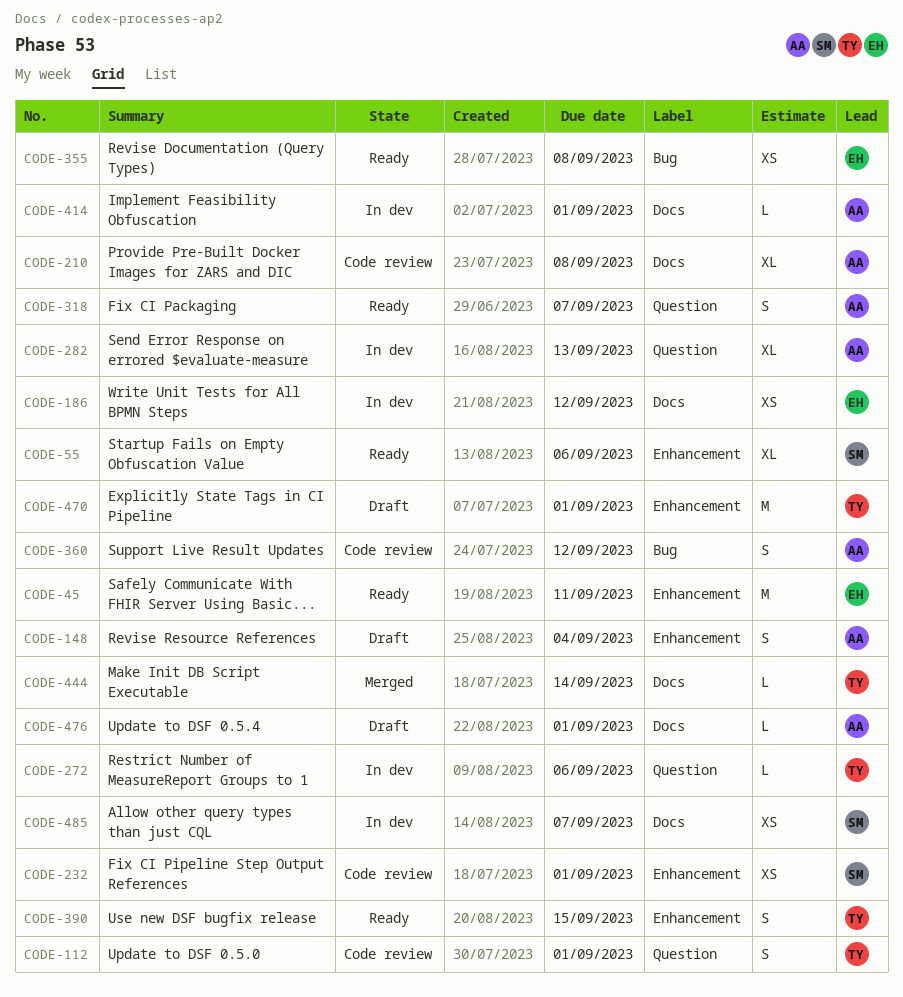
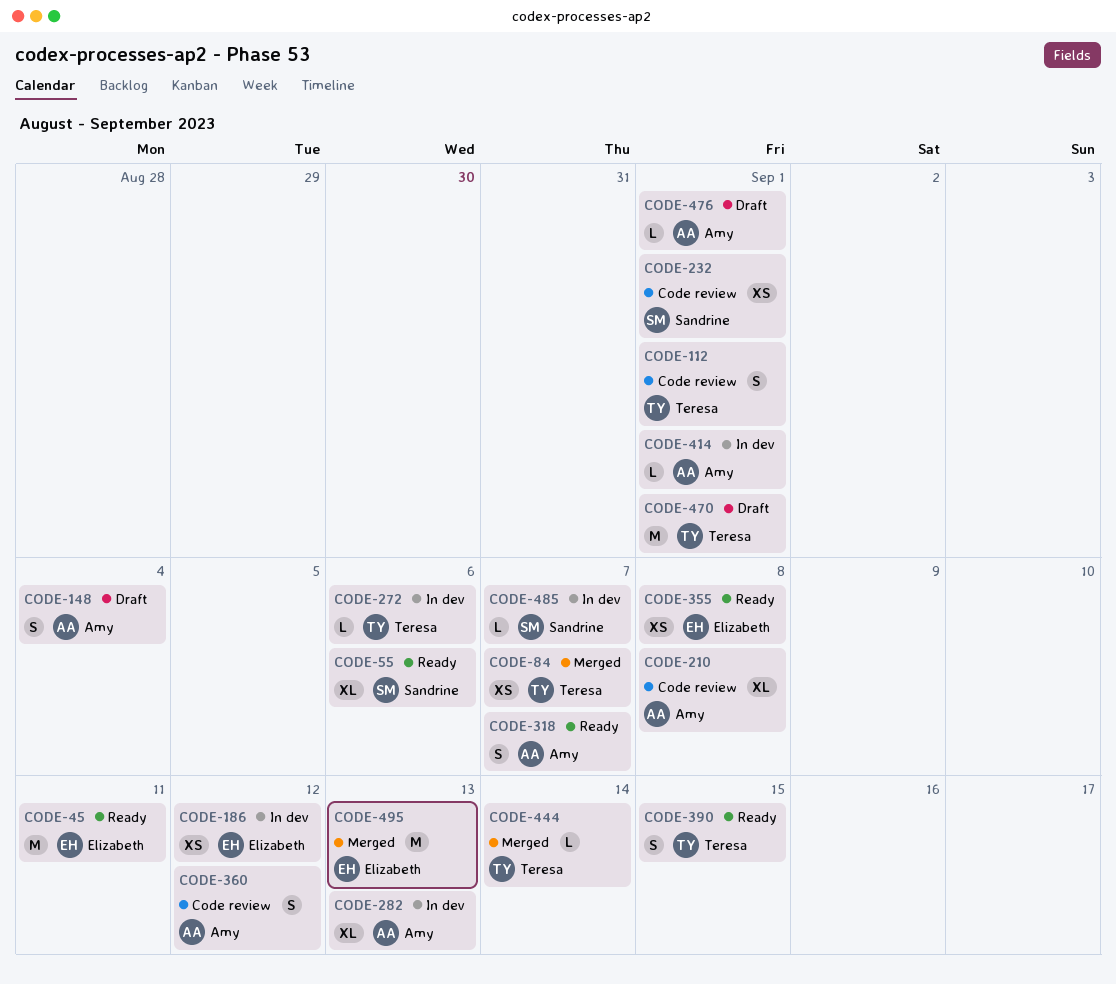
CODE-84: none -> present
CODE-485, estimate: XS -> L
CODE-495: none -> present

